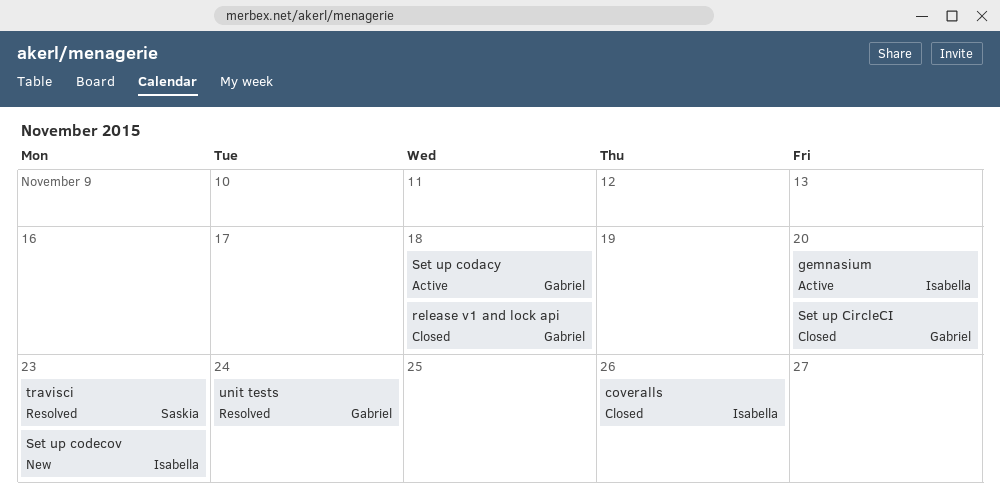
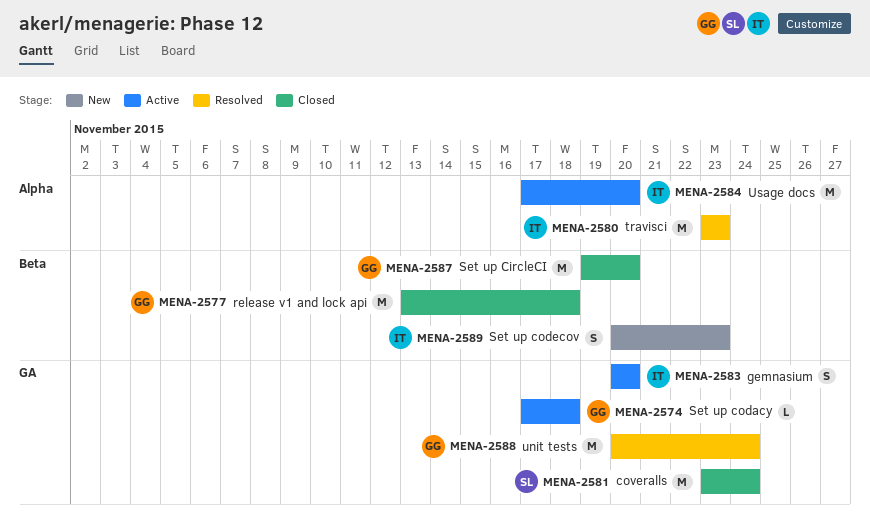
coveralls, owner: Isabella -> Saskia
coveralls, due: Nov 26 -> Nov 24
travisci, owner: Saskia -> Isabella
Usage docs: none -> present

